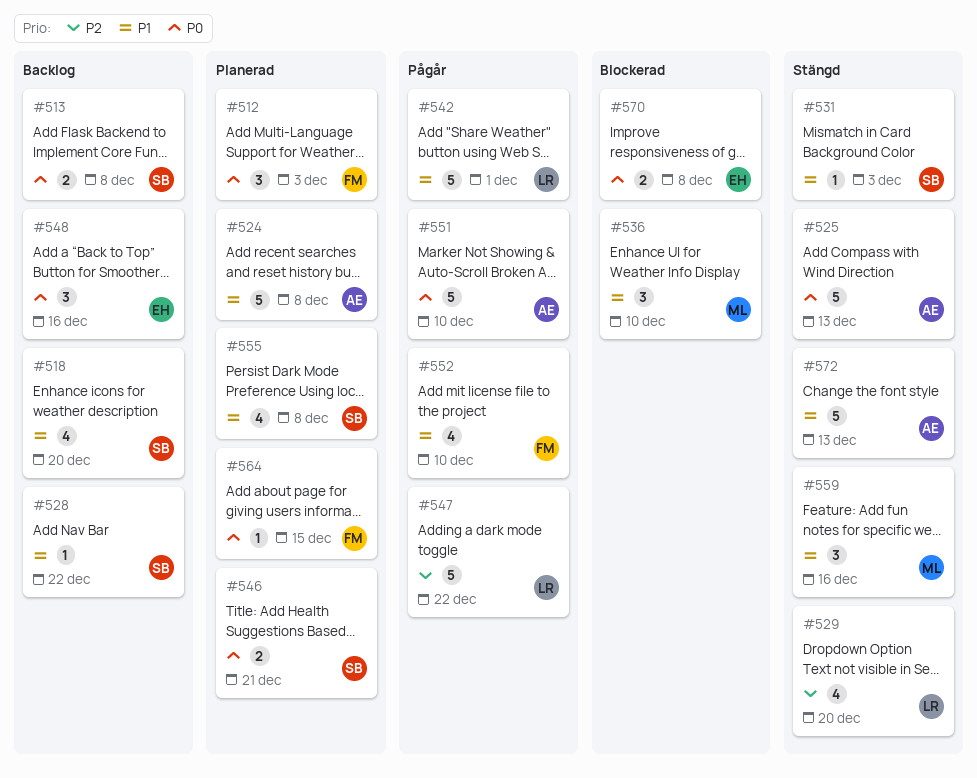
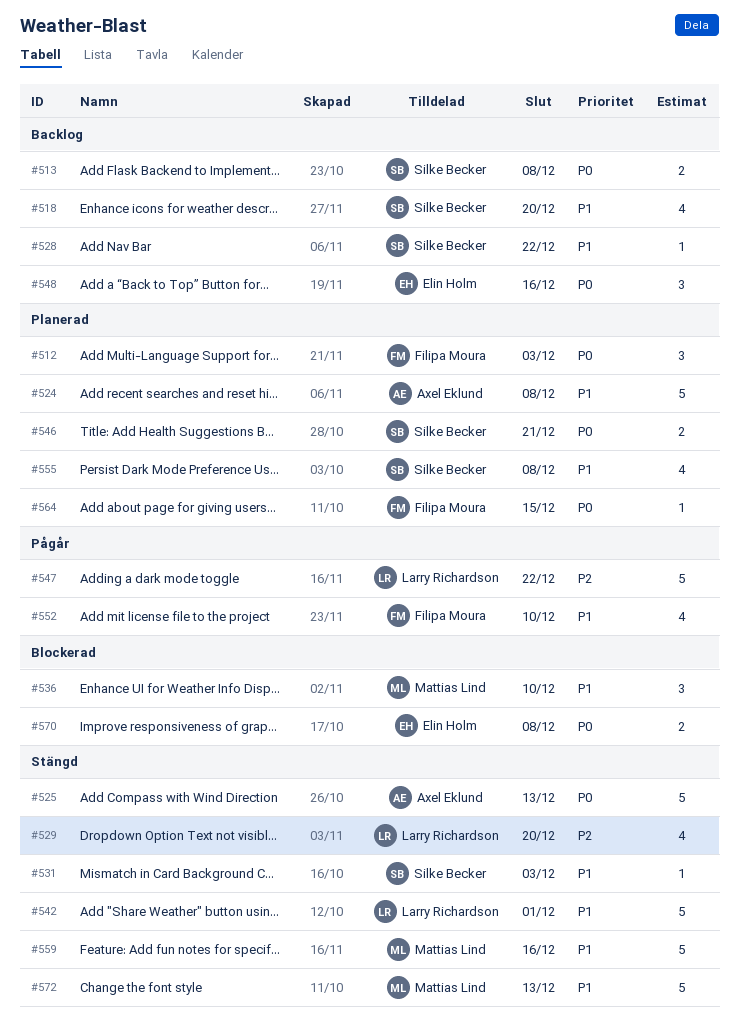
#542, status: Pågår -> Stängd
#551: present -> none
#559, estimate: 3 -> 5
#572, owner: Axel Eklund -> Mattias Lind

